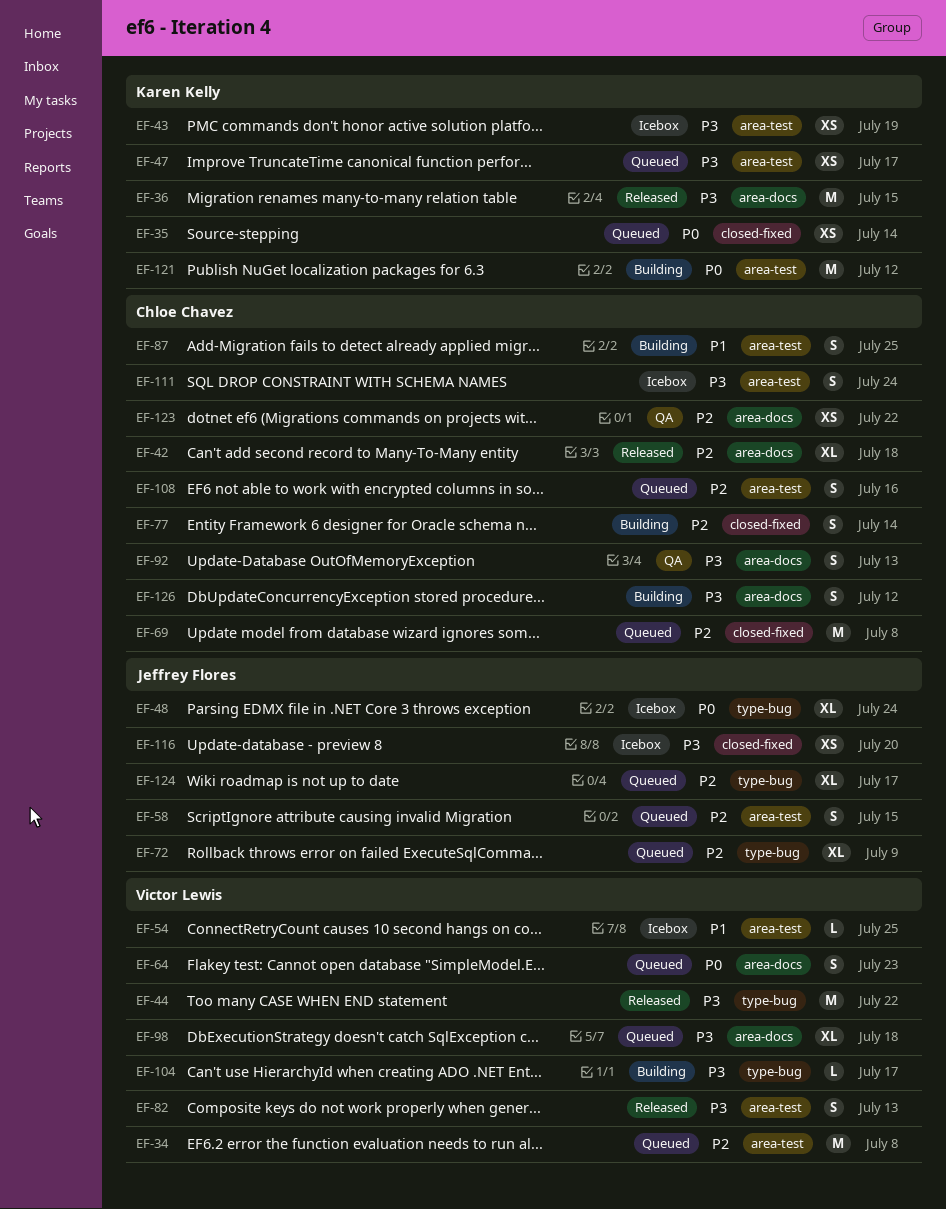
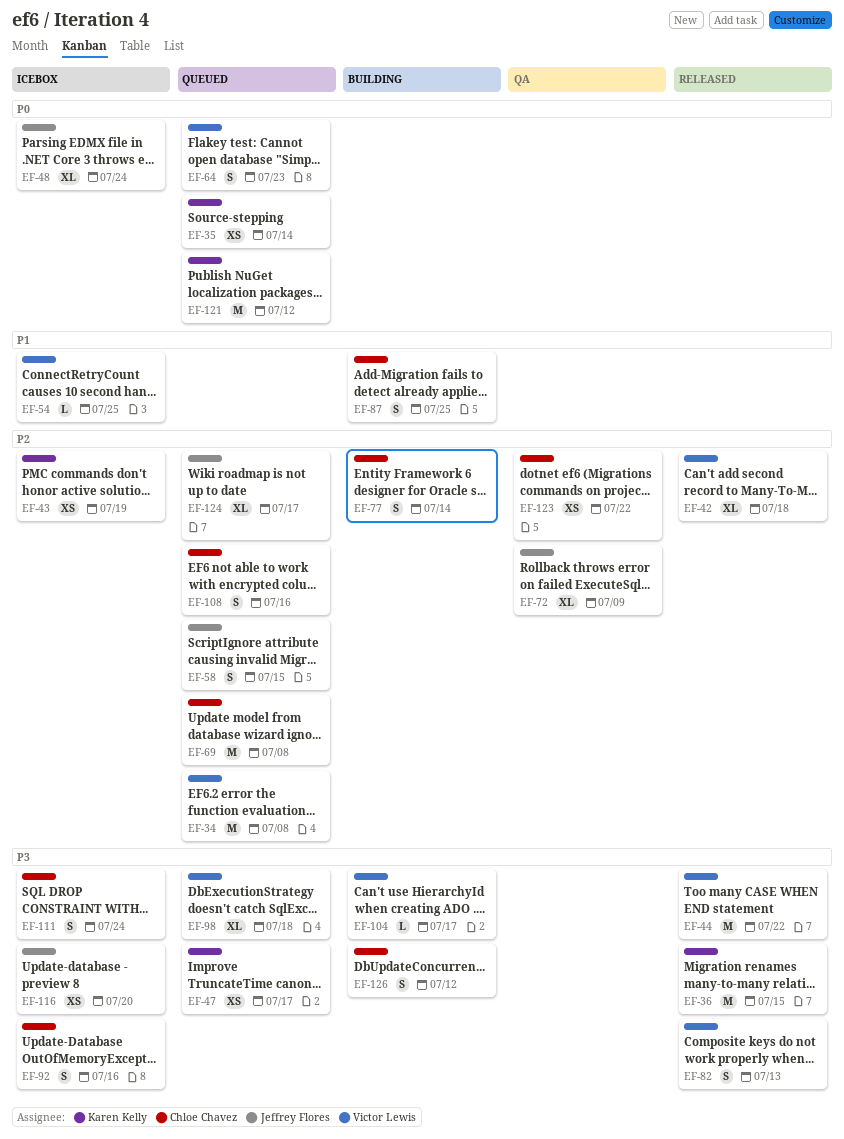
EF-42, owner: Chloe Chavez -> Victor Lewis
EF-43, priority: P3 -> P2
EF-72, status: Queued -> QA
EF-92, status: QA -> Icebox
EF-92, due: Jul 13 -> Jul 16
EF-121, status: Building -> Queued

